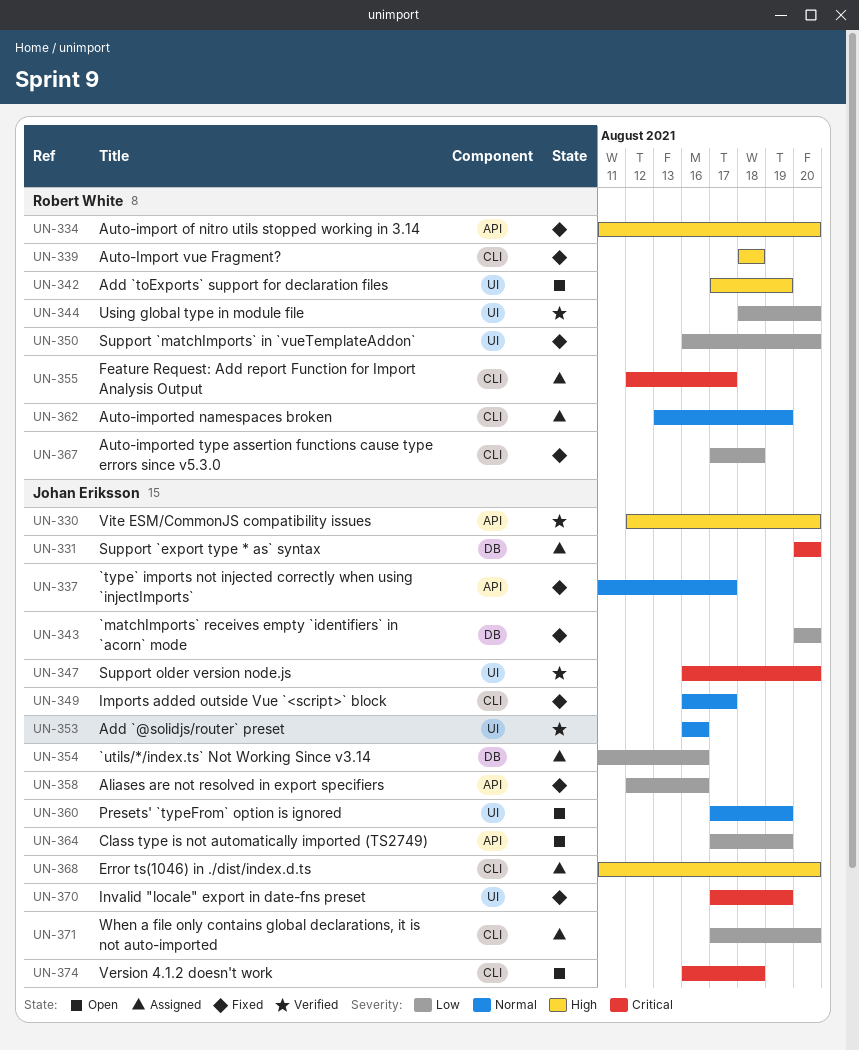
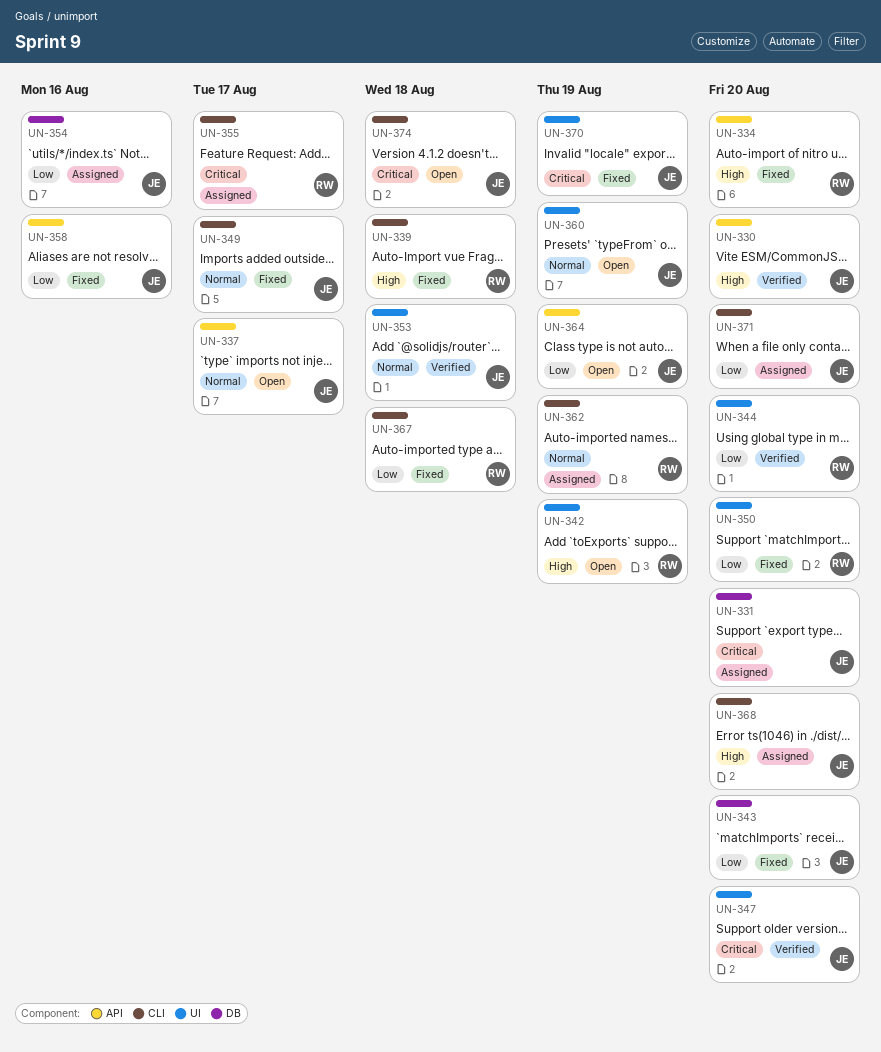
UN-337, status: Fixed -> Open
UN-353, due: Aug 16 -> Aug 18

